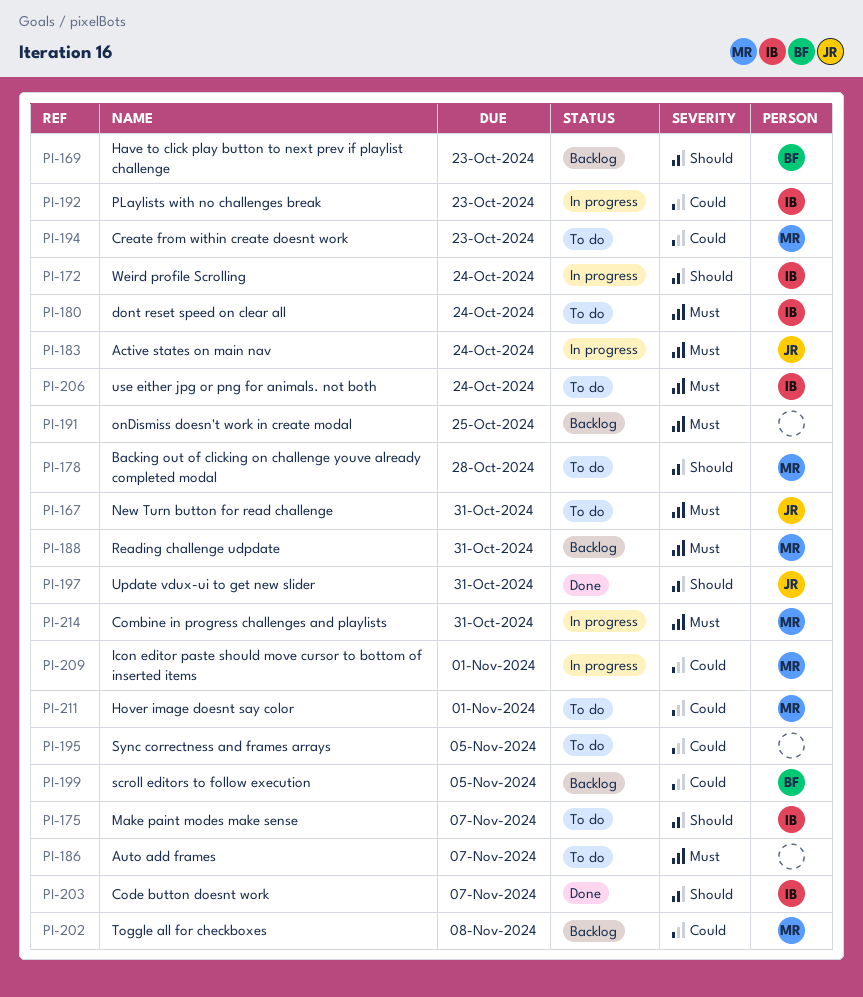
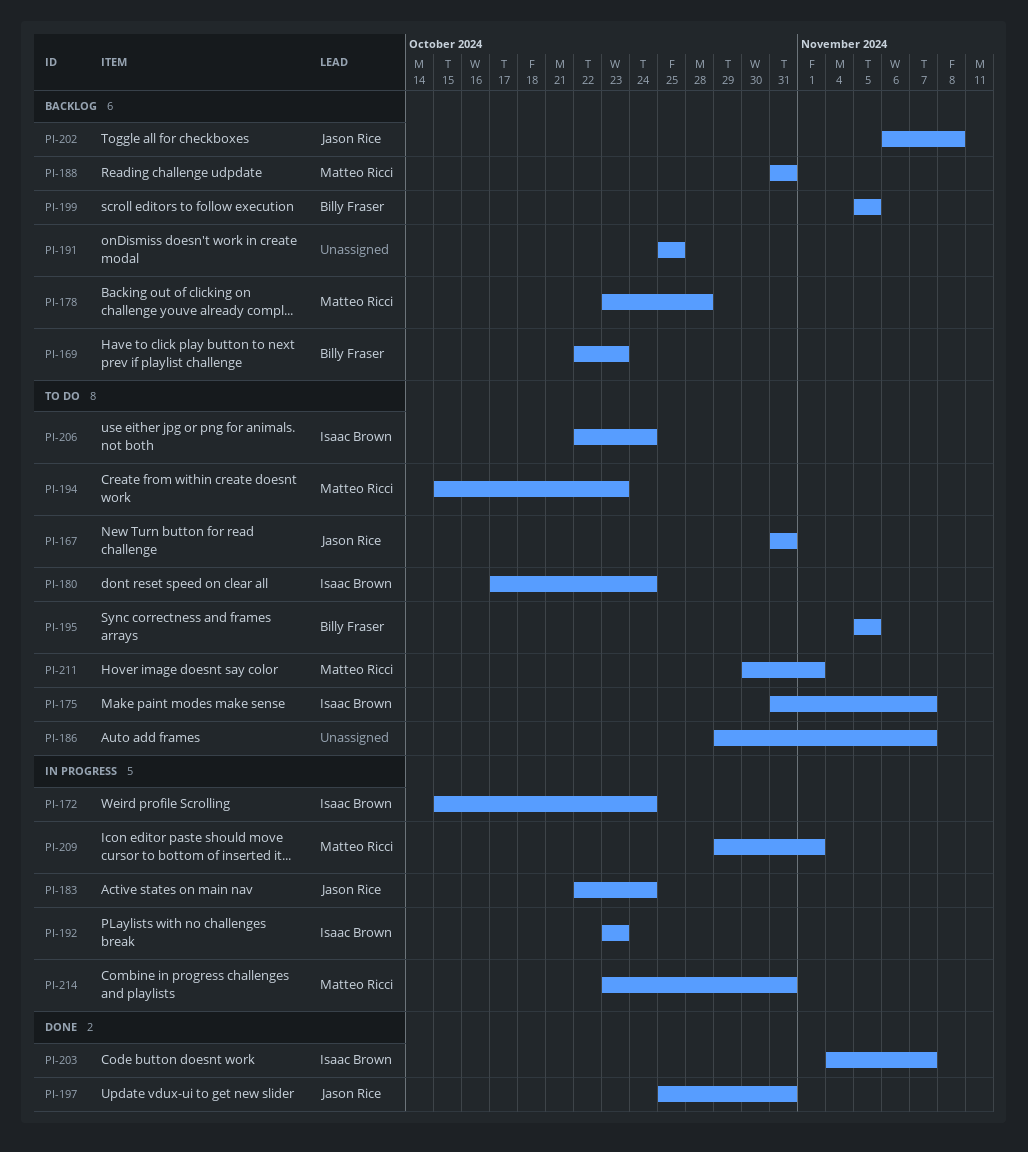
PI-178, status: To do -> Backlog
PI-195, owner: none -> Billy Fraser
PI-202, owner: Matteo Ricci -> Jason Rice

